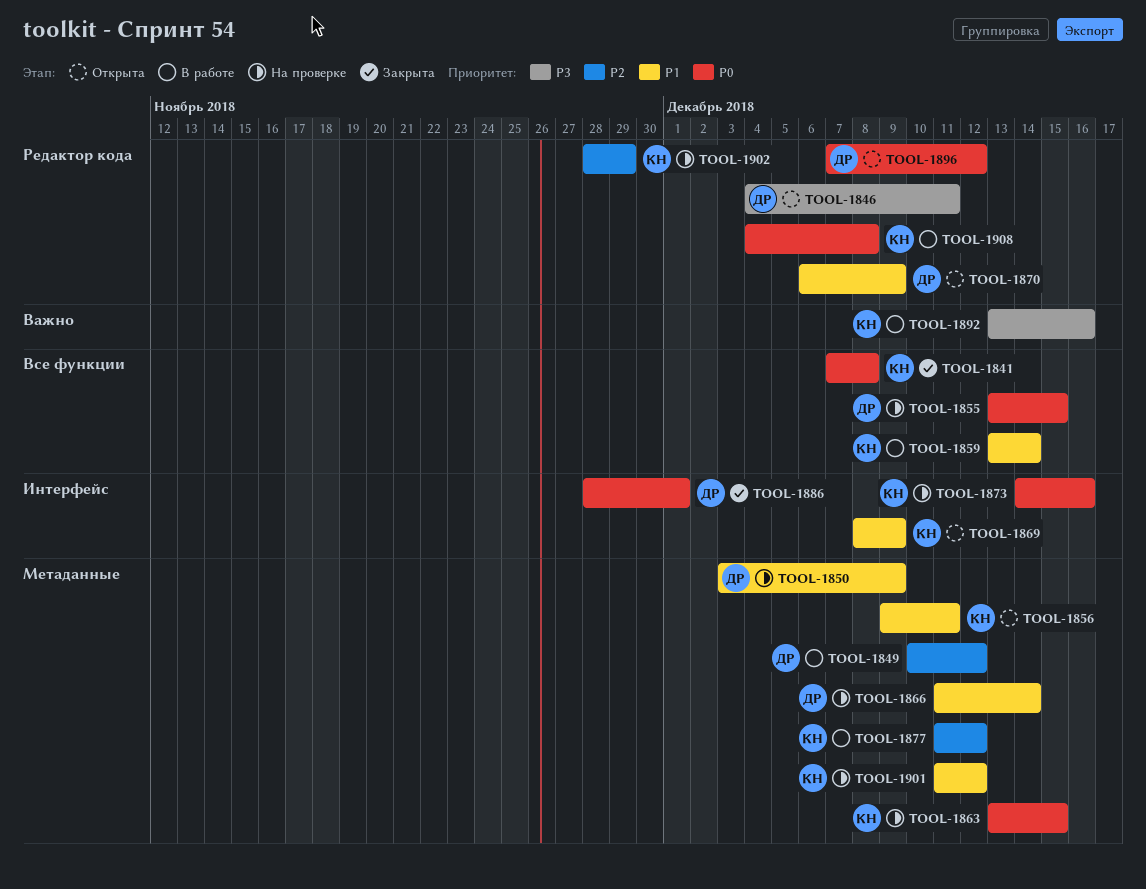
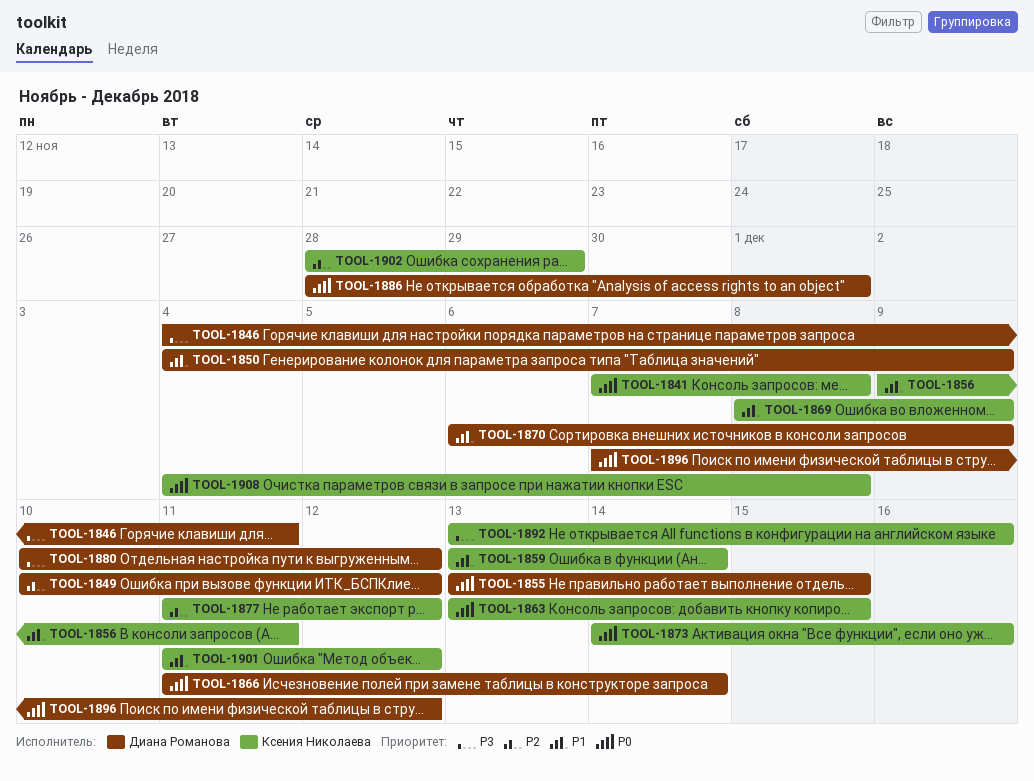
TOOL-1850, start: Dec 3 -> Dec 4
TOOL-1866, priority: P1 -> P0
TOOL-1880: none -> present

